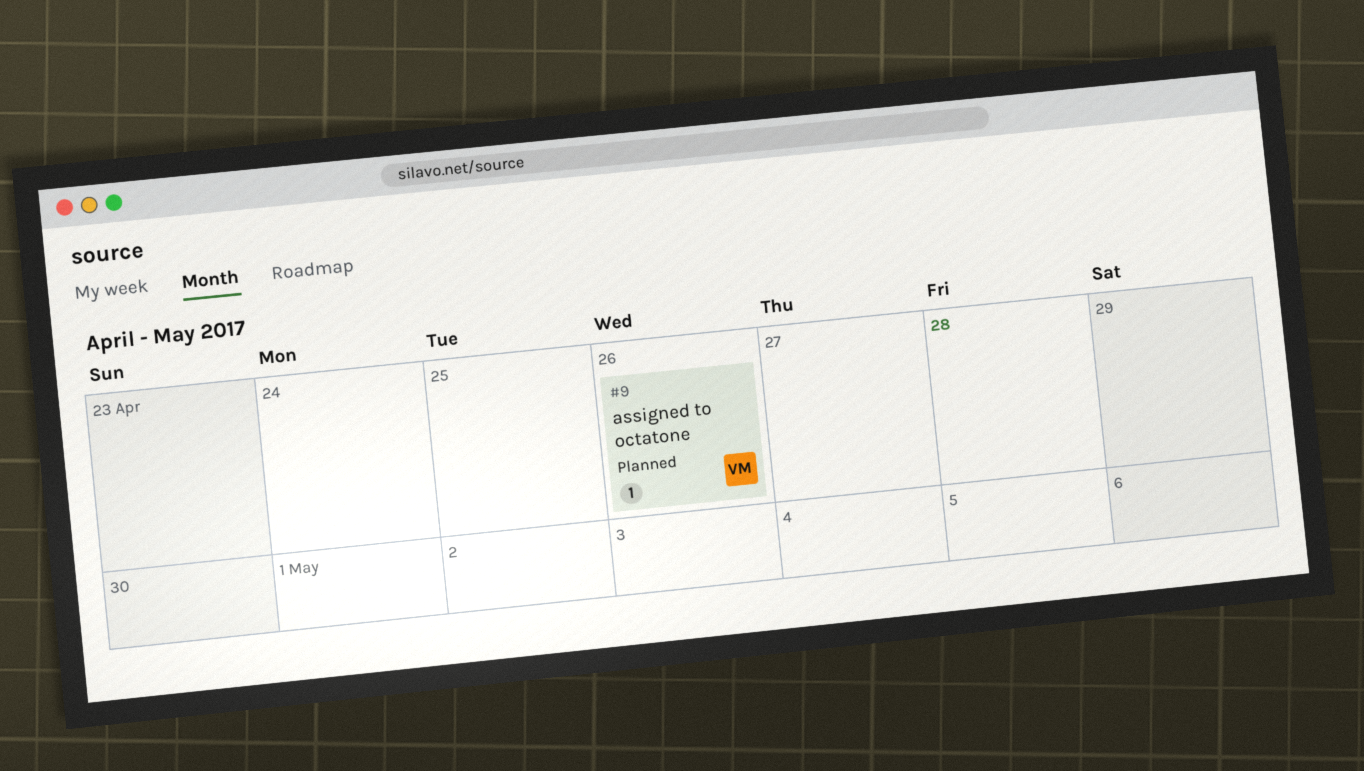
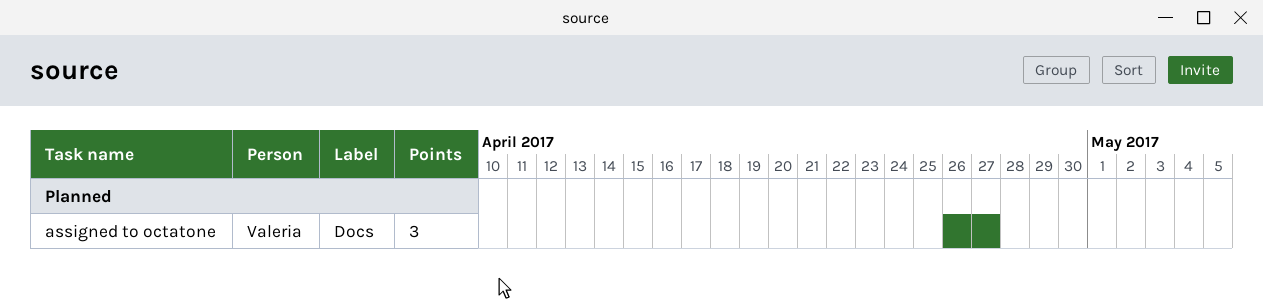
assigned to octatone, estimate: 1 -> 3
assigned to octatone, due: Apr 26 -> Apr 27

